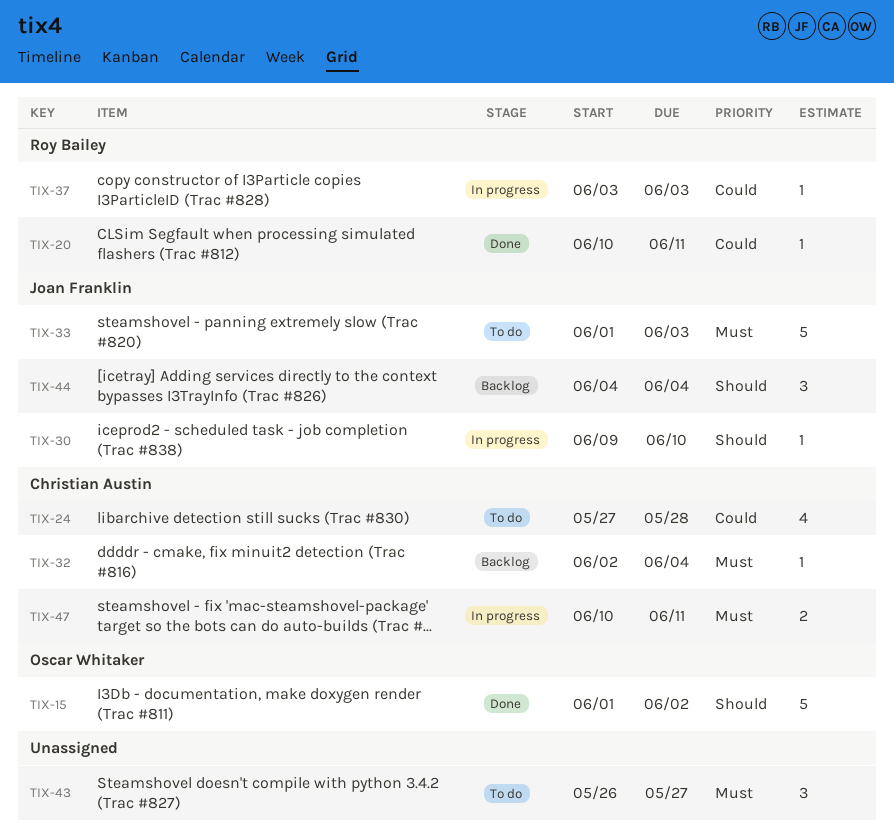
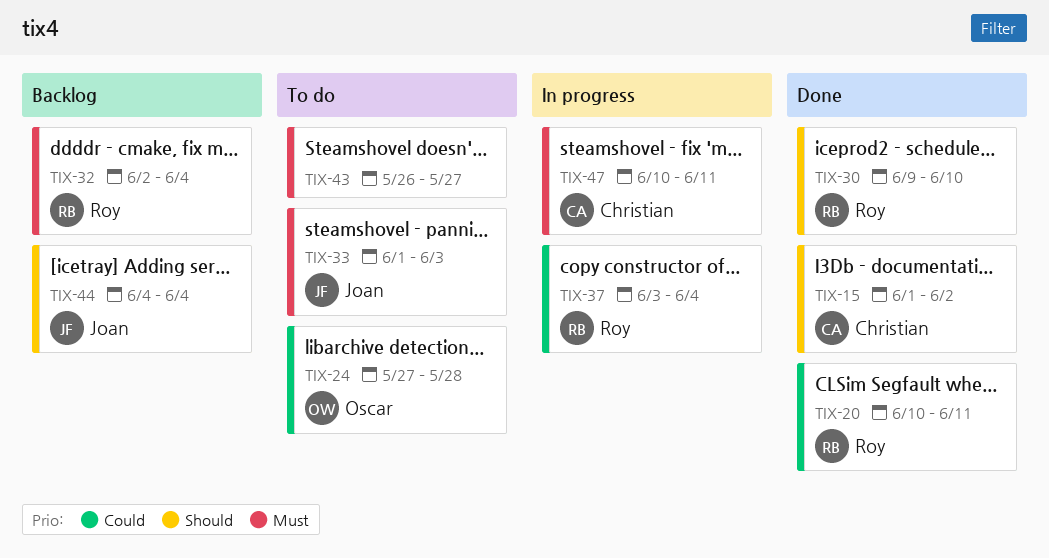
TIX-15, owner: Oscar Whitaker -> Christian Austin
TIX-24, owner: Christian Austin -> Oscar Whitaker
TIX-30, status: In progress -> Done
TIX-30, owner: Joan Franklin -> Roy Bailey
TIX-32, owner: Christian Austin -> Roy Bailey
TIX-37, due: Jun 3 -> Jun 4

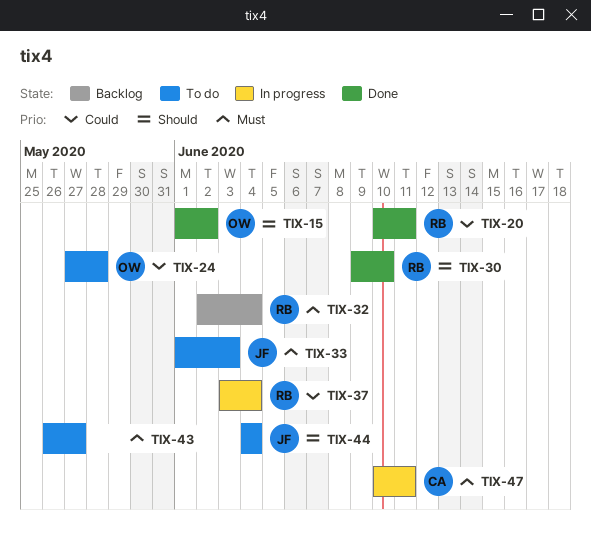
TIX-15, owner: Christian -> Oscar
TIX-44, status: Backlog -> To do

